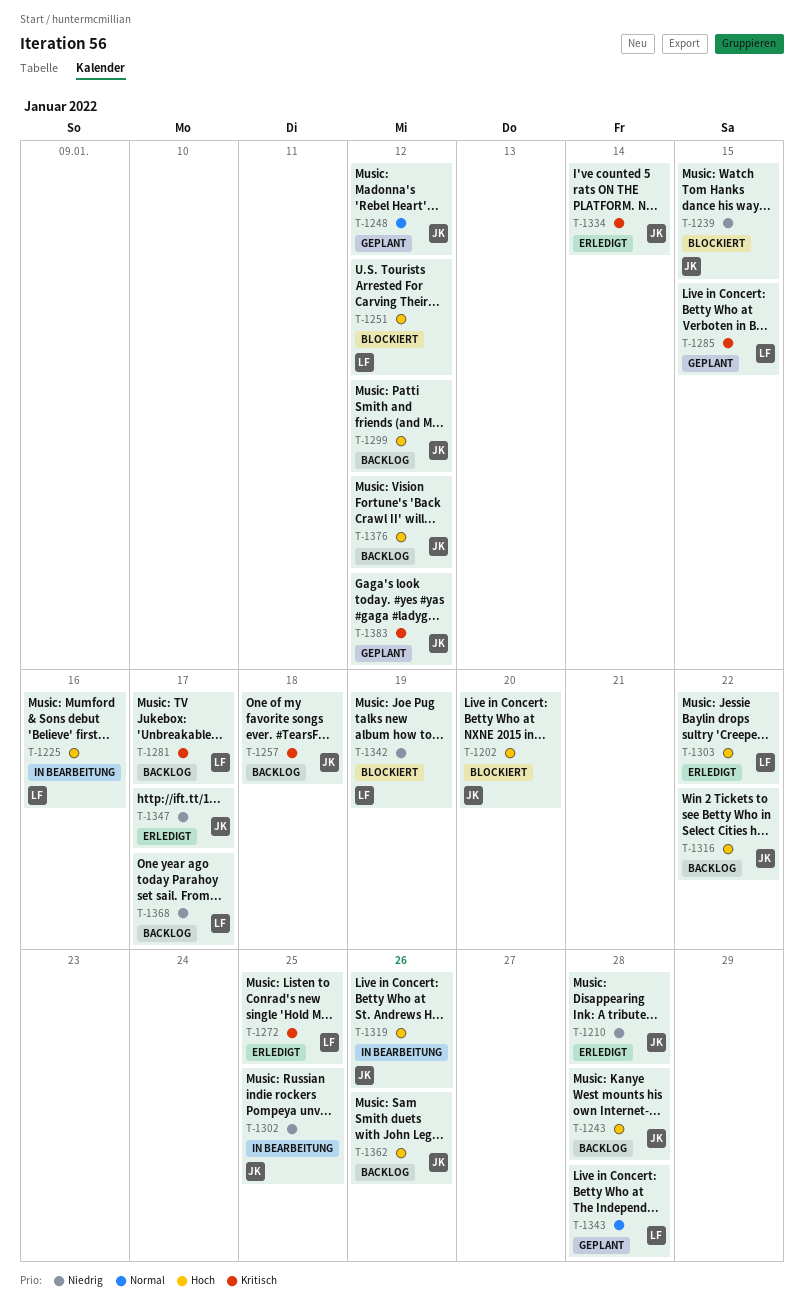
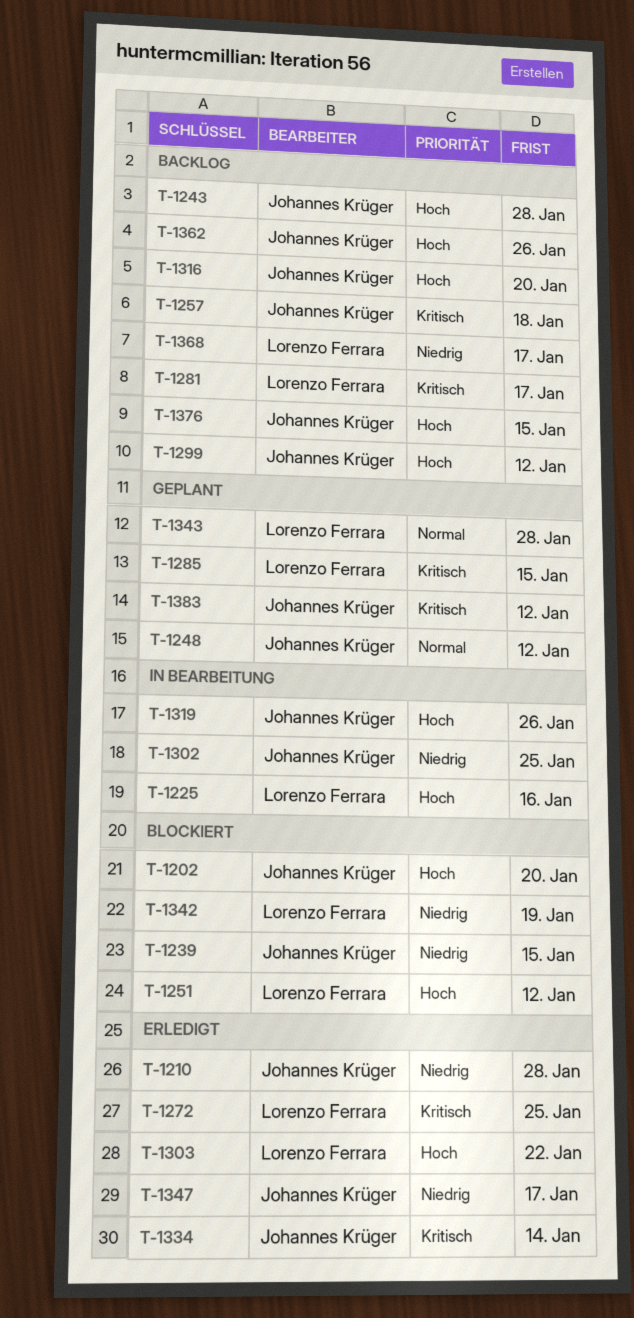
T-1316, due: Jan 22 -> Jan 20
T-1376, due: Jan 12 -> Jan 15

